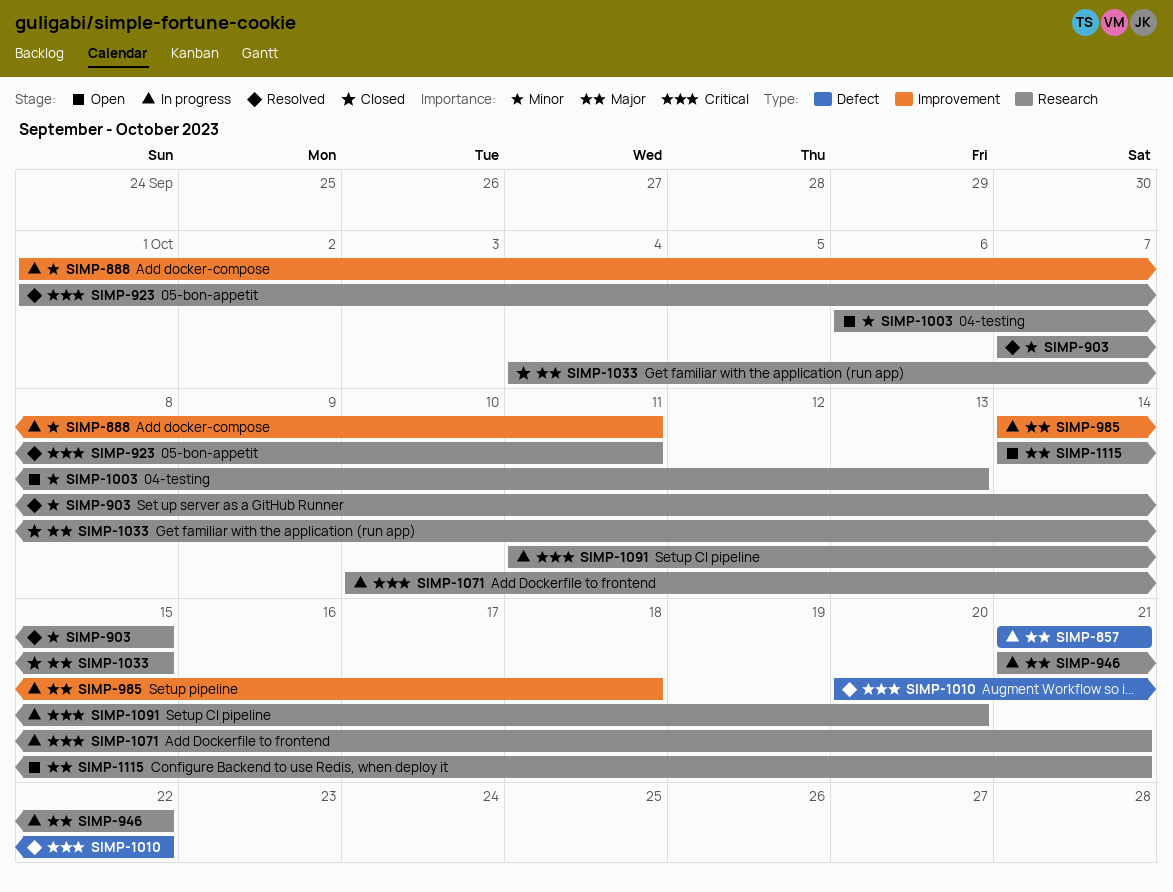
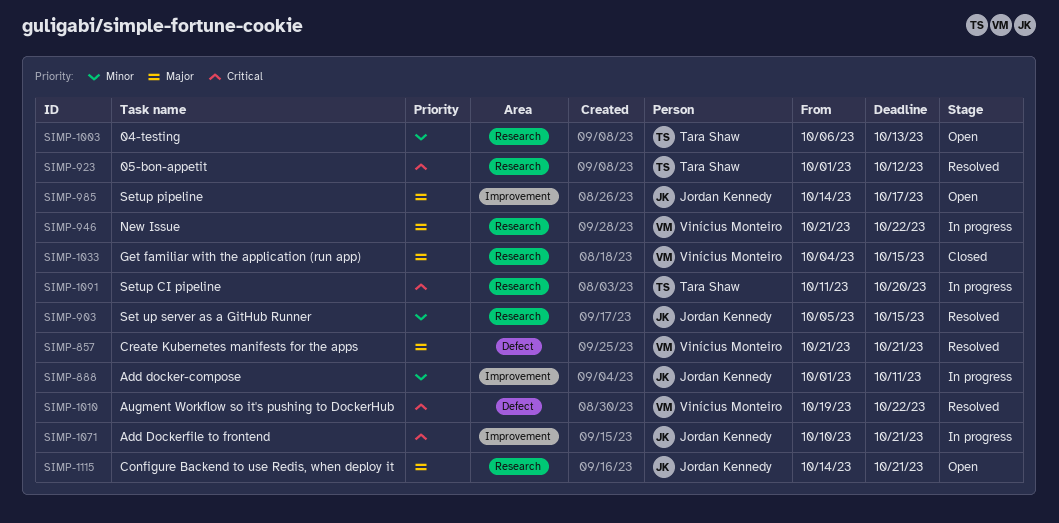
SIMP-857, status: In progress -> Resolved
SIMP-903, start: Oct 7 -> Oct 5
SIMP-923, due: Oct 11 -> Oct 12
SIMP-985, status: In progress -> Open
SIMP-985, due: Oct 18 -> Oct 17
SIMP-1010, start: Oct 20 -> Oct 19
SIMP-1071, label: Research -> Improvement

